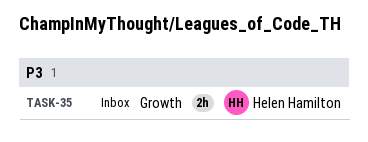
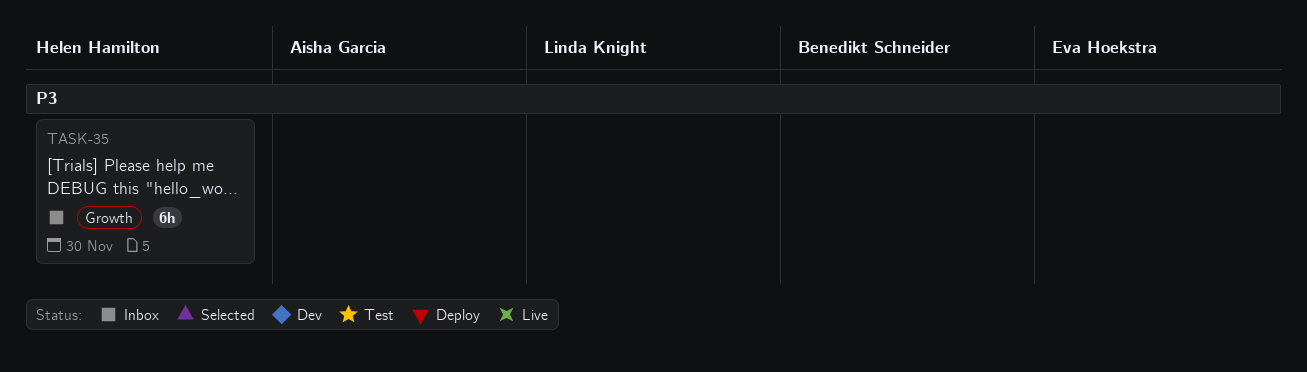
TASK-35, estimate: 2h -> 6h

